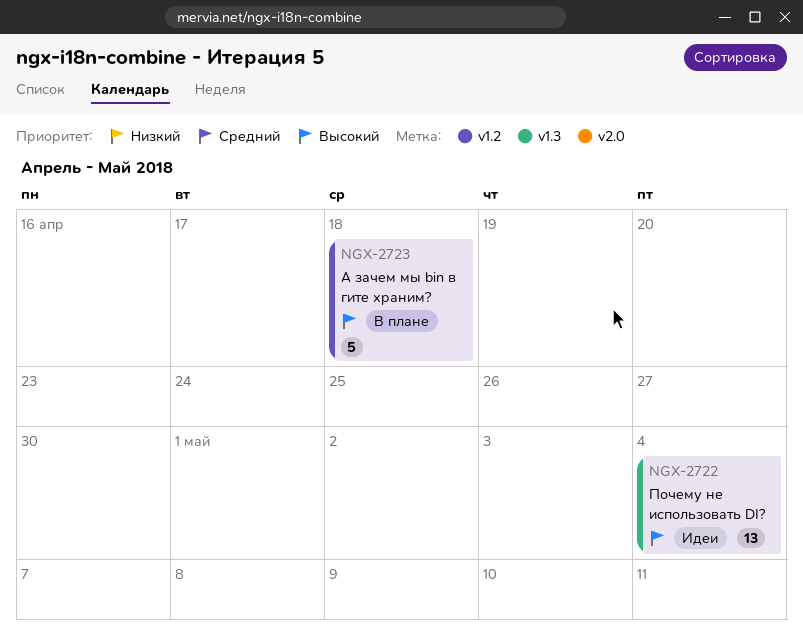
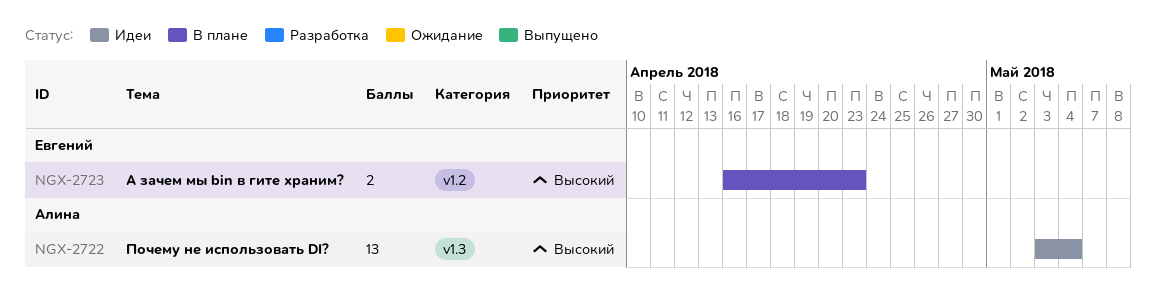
NGX-2723, estimate: 5 -> 2
NGX-2723, due: Apr 18 -> Apr 23

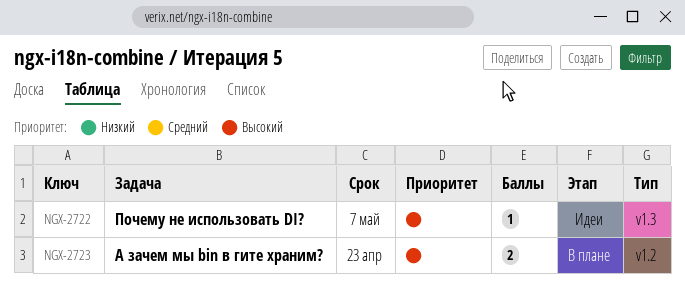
NGX-2722, estimate: 13 -> 1
NGX-2722, due: May 4 -> May 7

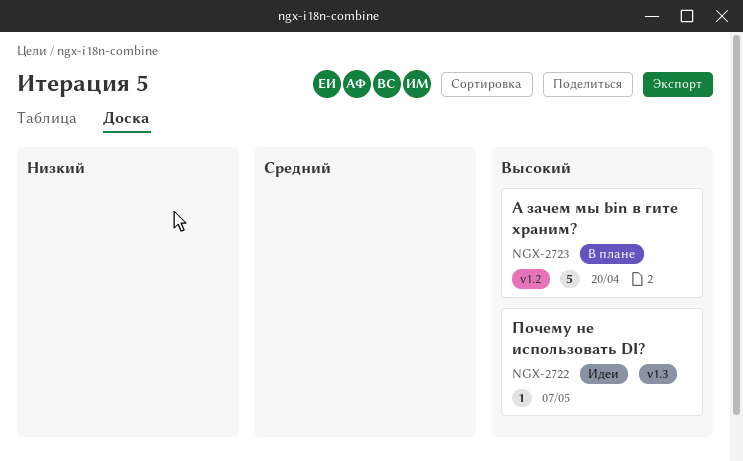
NGX-2723, estimate: 2 -> 5
NGX-2723, due: Apr 23 -> Apr 20

